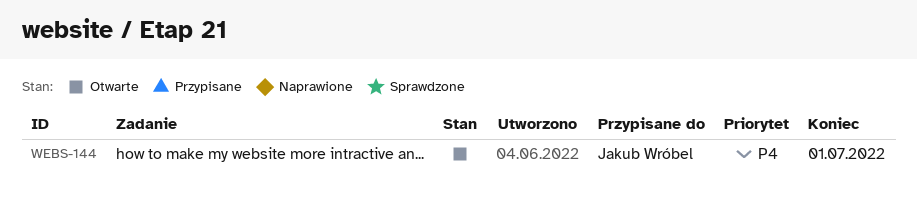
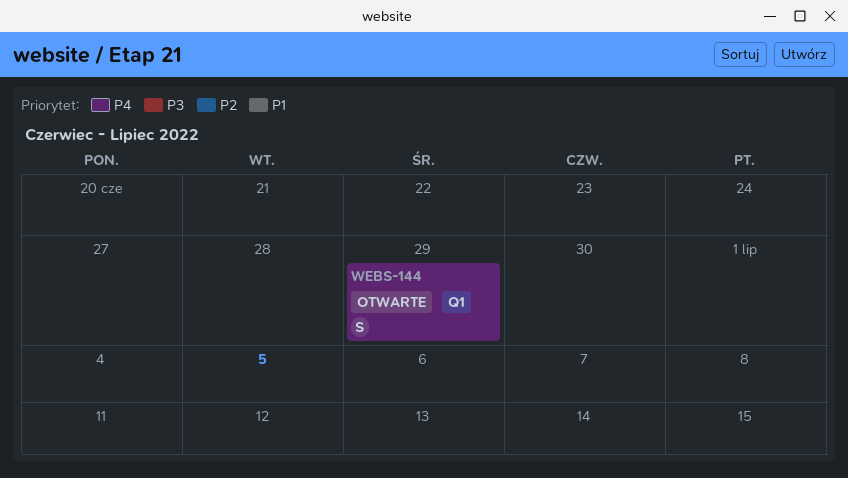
WEBS-144, due: Jul 1 -> Jun 29

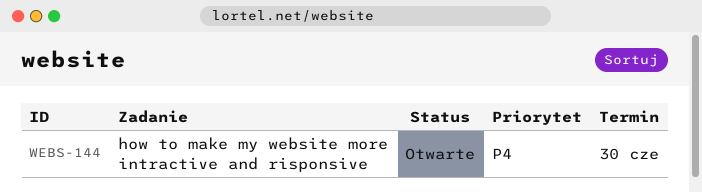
WEBS-144, due: Jun 29 -> Jun 30

